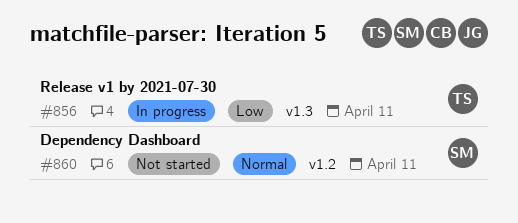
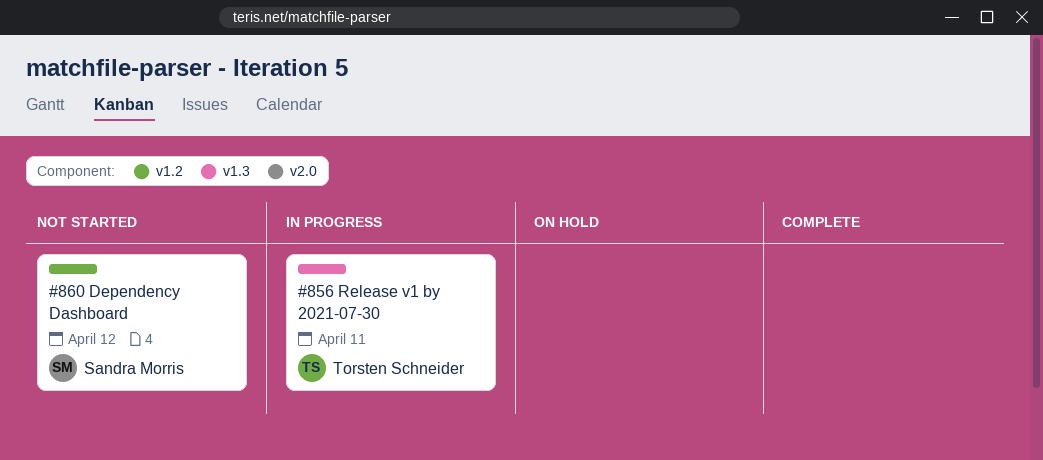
#860, due: Apr 11 -> Apr 12

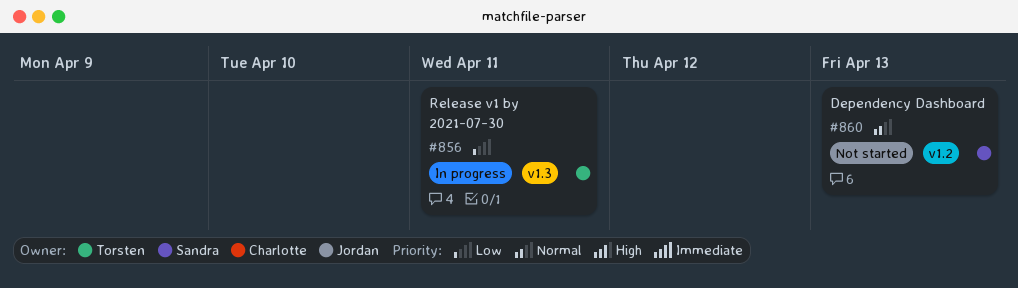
#860, due: Apr 12 -> Apr 13

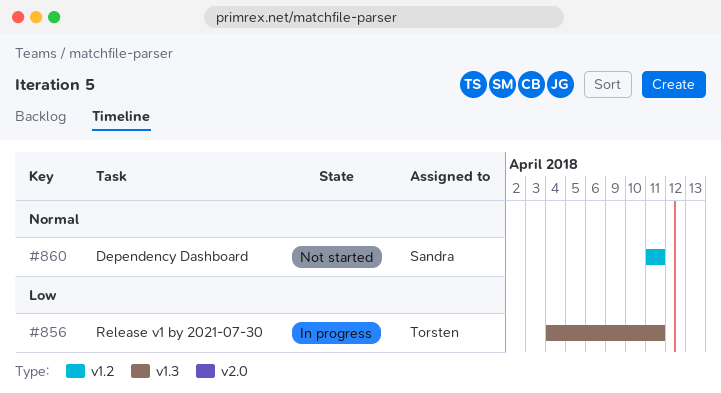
#860, due: Apr 13 -> Apr 11

